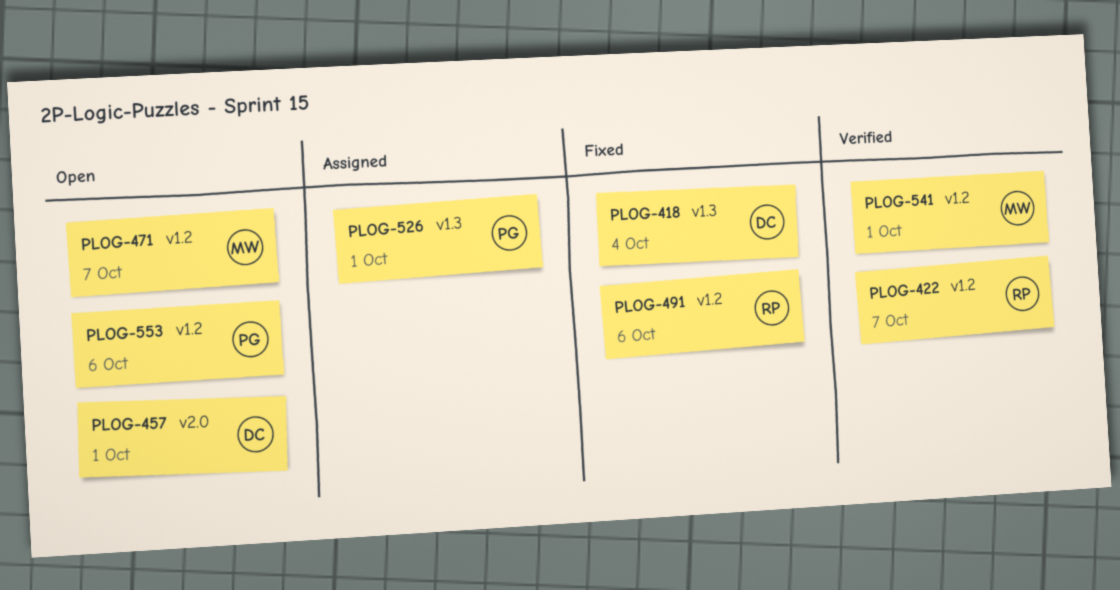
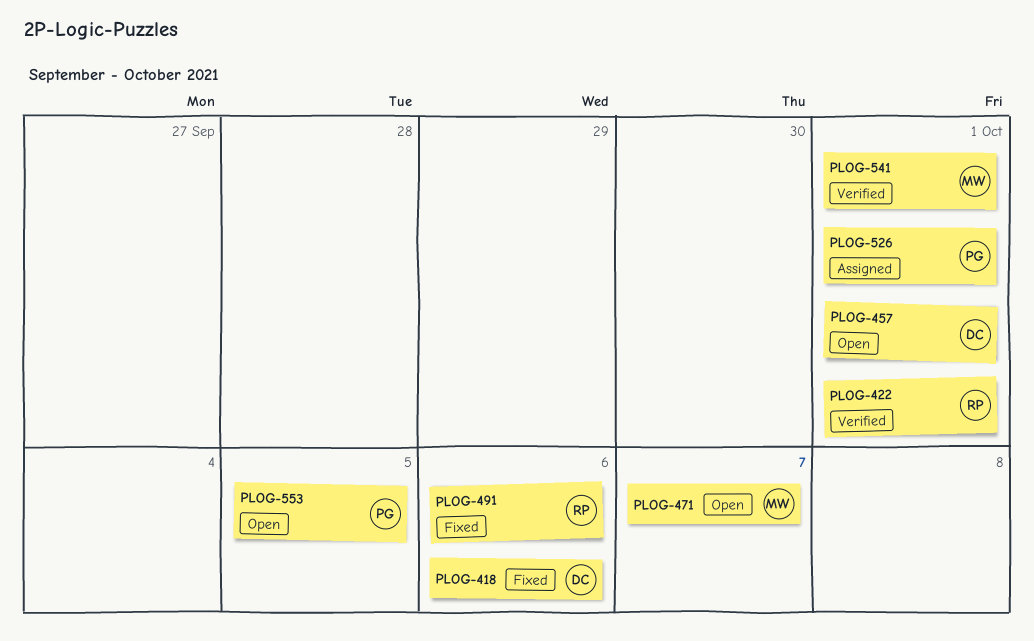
PLOG-418, due: Oct 4 -> Oct 6
PLOG-422, due: Oct 7 -> Oct 1
PLOG-553, due: Oct 6 -> Oct 5

